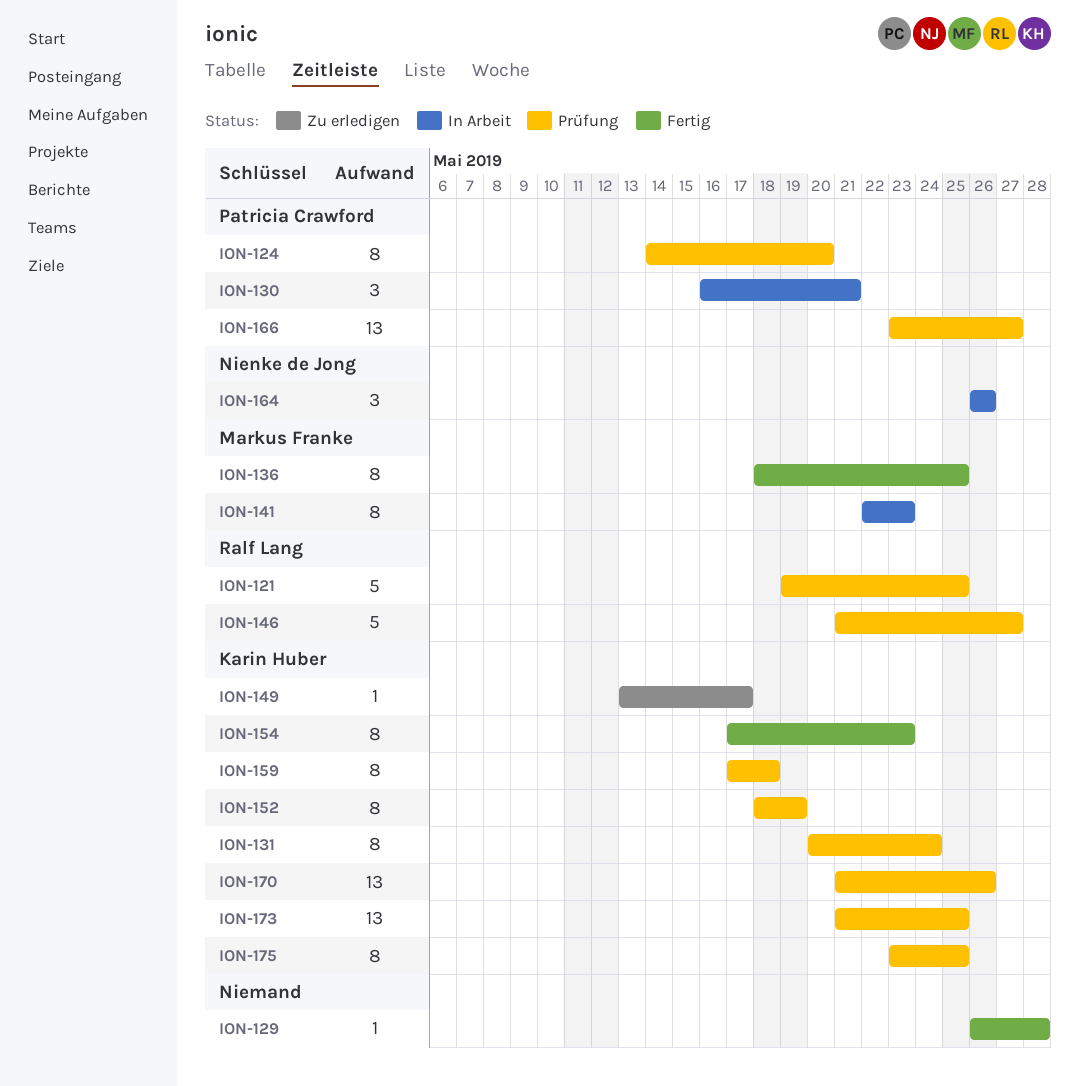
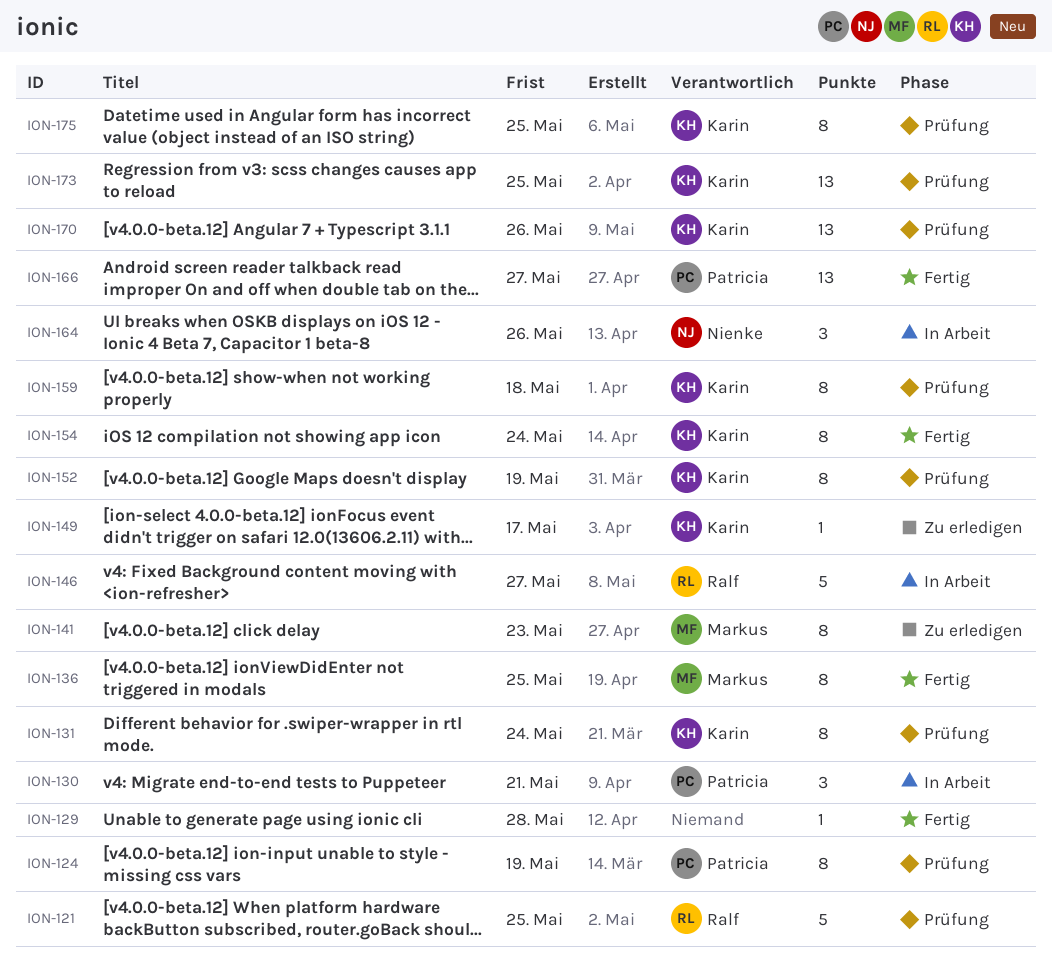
ION-124, due: May 20 -> May 19
ION-141, status: In Arbeit -> Zu erledigen
ION-146, status: Prüfung -> In Arbeit
ION-154, due: May 23 -> May 24
ION-166, status: Prüfung -> Fertig

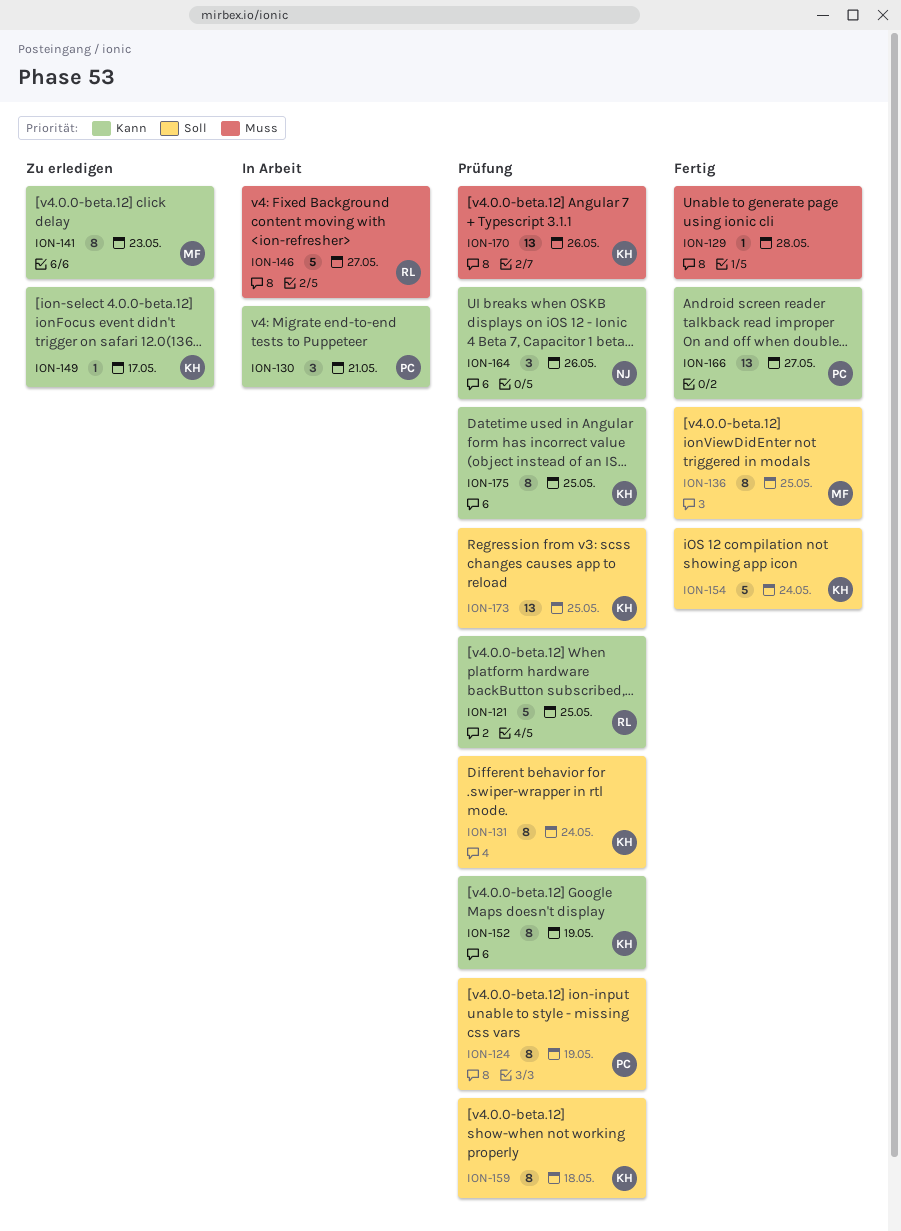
ION-154, estimate: 8 -> 5
ION-164, status: In Arbeit -> Prüfung

